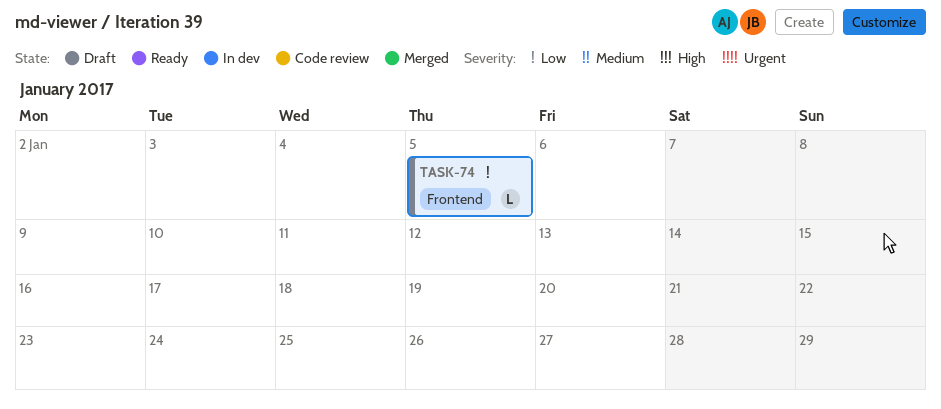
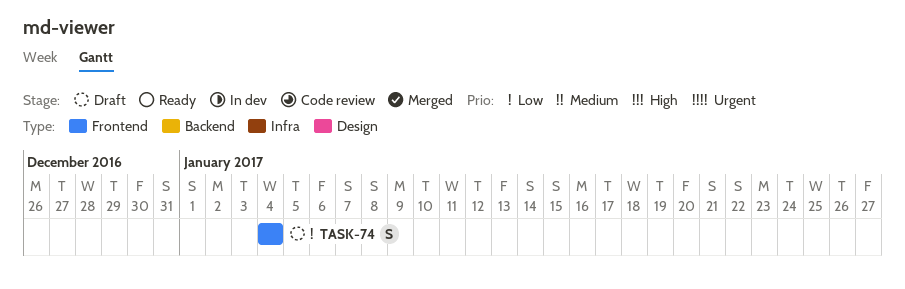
TASK-74, estimate: L -> S
TASK-74, due: Jan 5 -> Jan 4

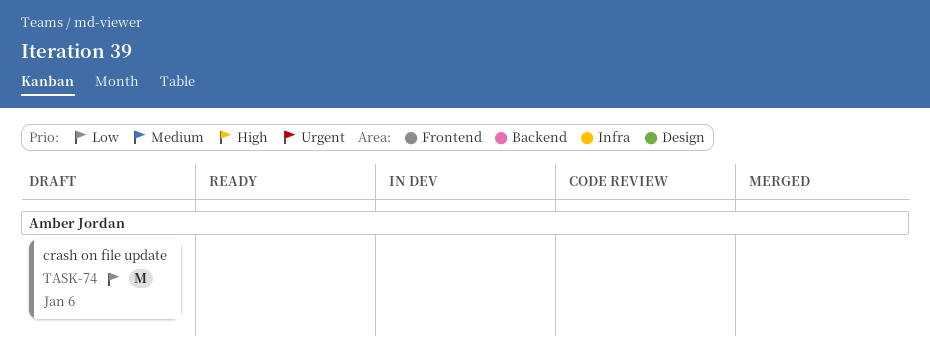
TASK-74, estimate: S -> M
TASK-74, due: Jan 4 -> Jan 6

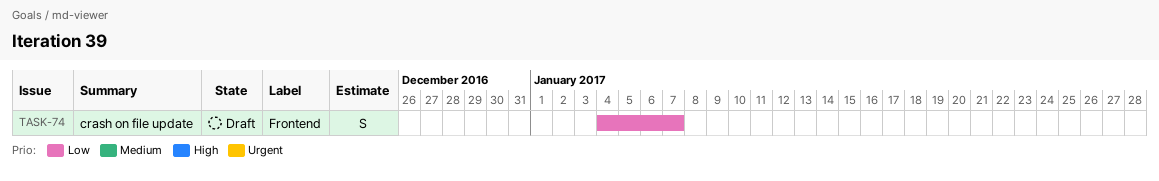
TASK-74, estimate: M -> S
TASK-74, due: Jan 6 -> Jan 7

